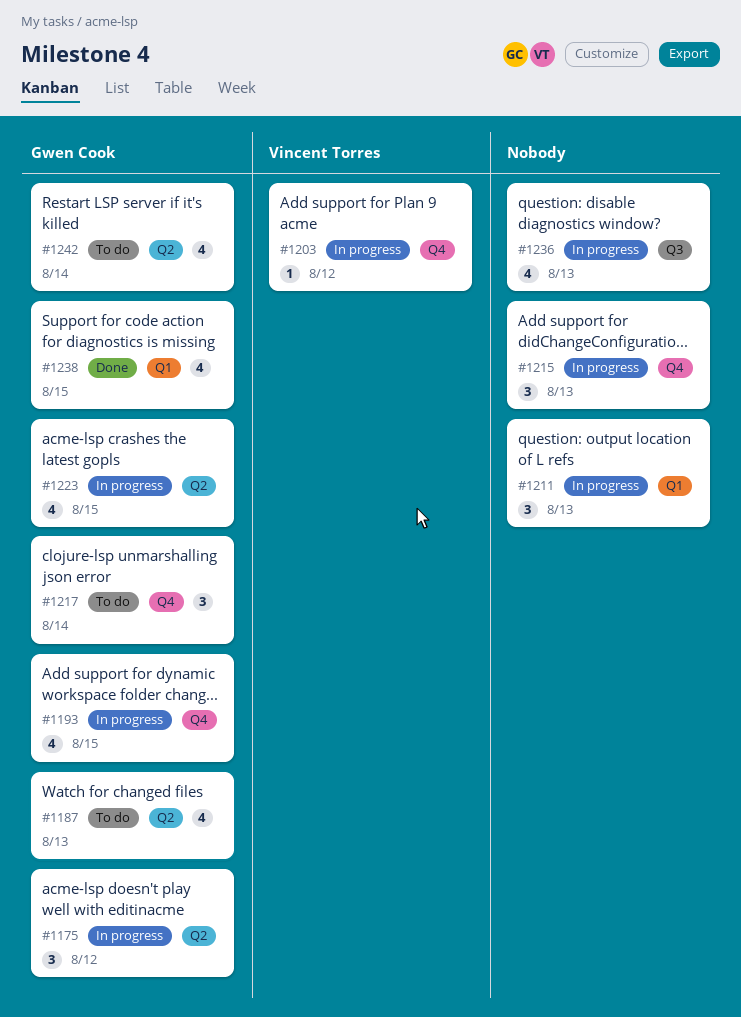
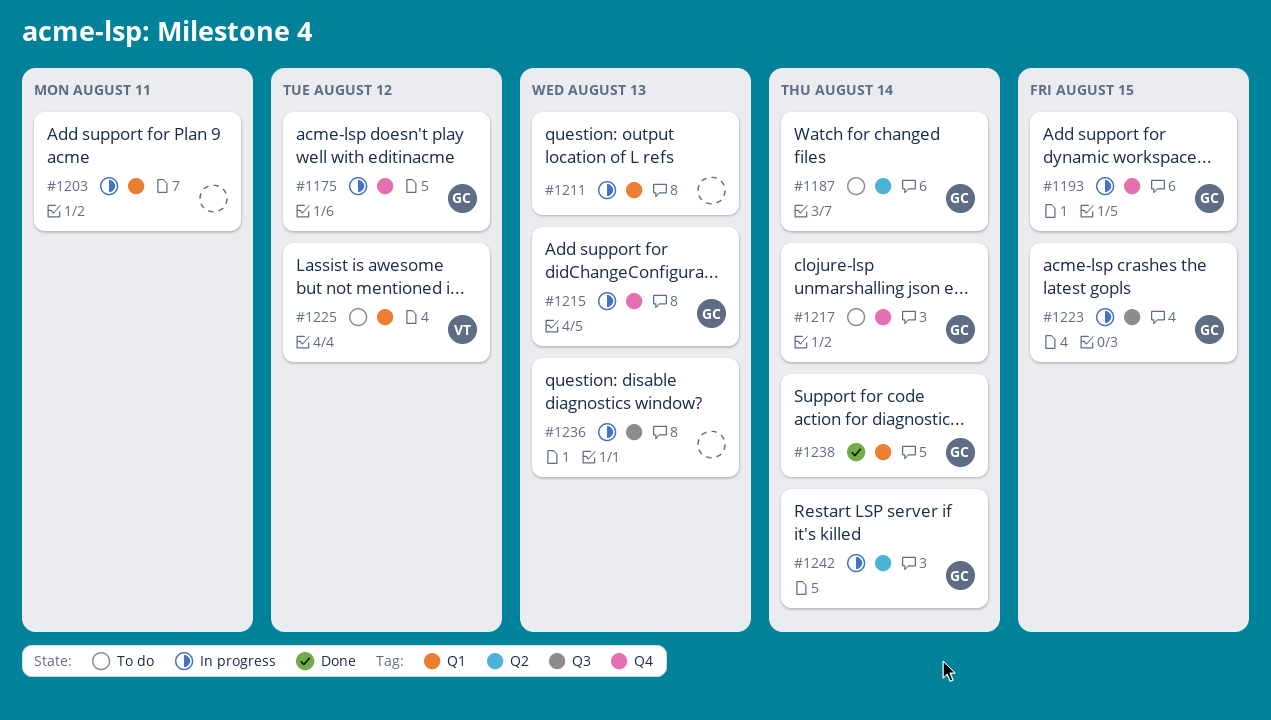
#1175, label: Q2 -> Q4
#1187, due: Aug 13 -> Aug 14
#1203, owner: Vincent Torres -> none
#1203, label: Q4 -> Q1
#1203, due: Aug 12 -> Aug 11
#1215, owner: none -> Gwen Cook
#1223, label: Q2 -> Q3
#1225: none -> present
#1238, due: Aug 15 -> Aug 14
#1242, status: To do -> In progress

